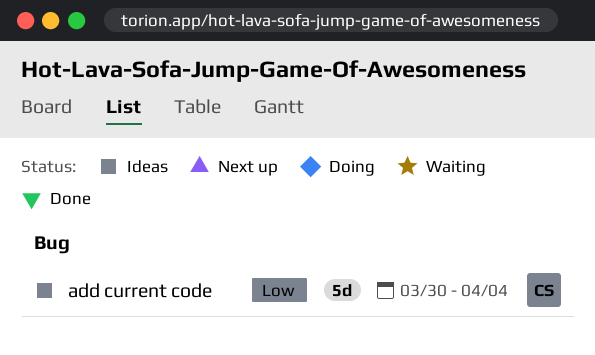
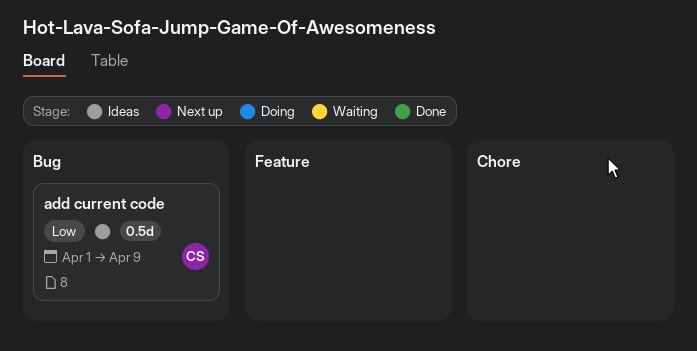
add current code, estimate: 5d -> 0.5d
add current code, start: Mar 30 -> Apr 1
add current code, due: Apr 4 -> Apr 9

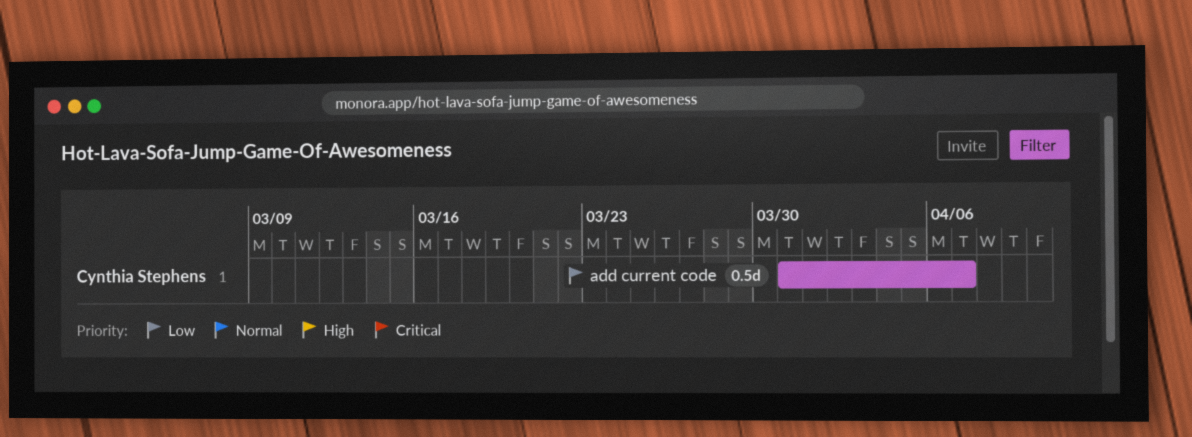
add current code, start: Apr 1 -> Mar 31
add current code, due: Apr 9 -> Apr 7

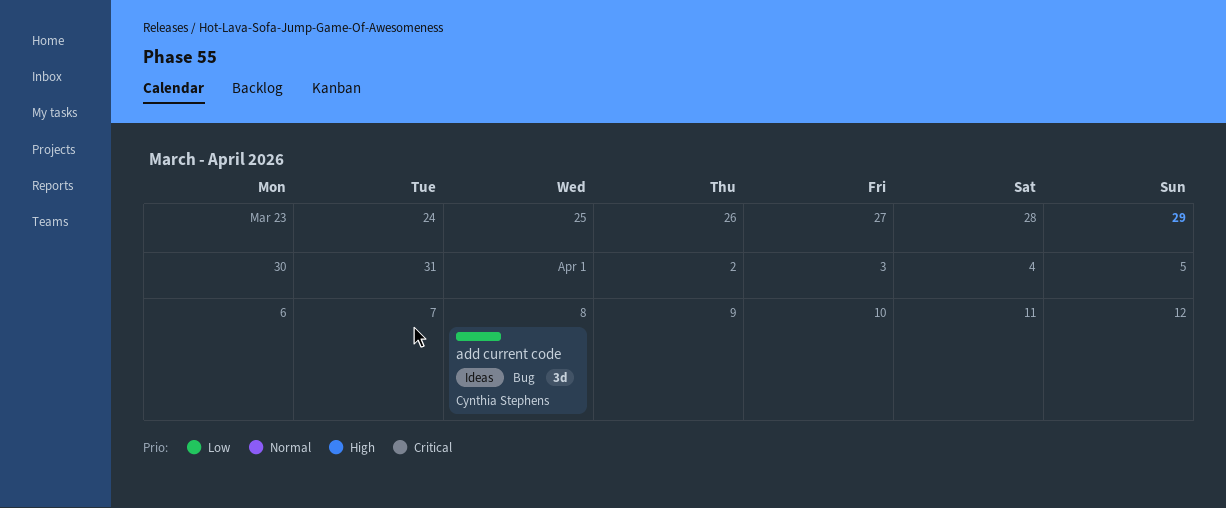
add current code, estimate: 0.5d -> 3d
add current code, due: Apr 7 -> Apr 8

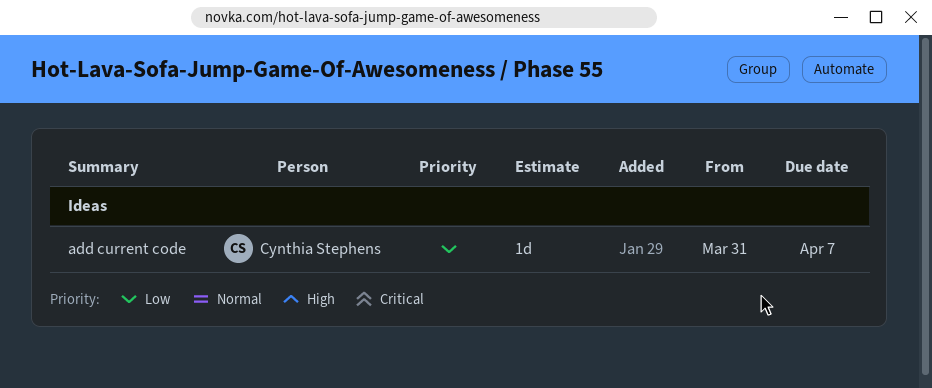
add current code, estimate: 3d -> 1d
add current code, due: Apr 8 -> Apr 7

